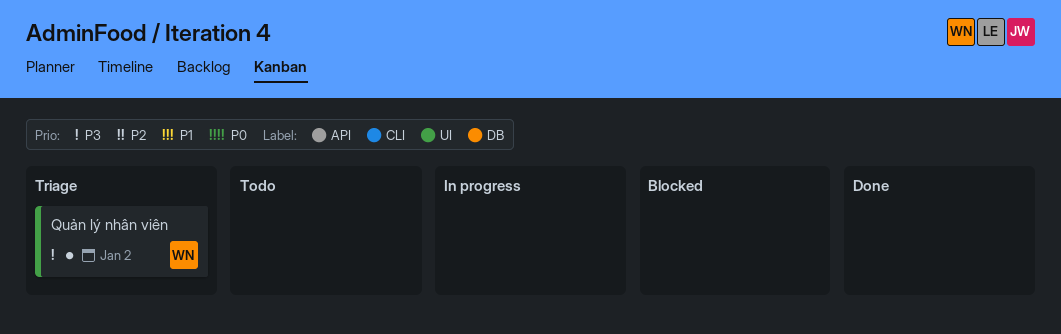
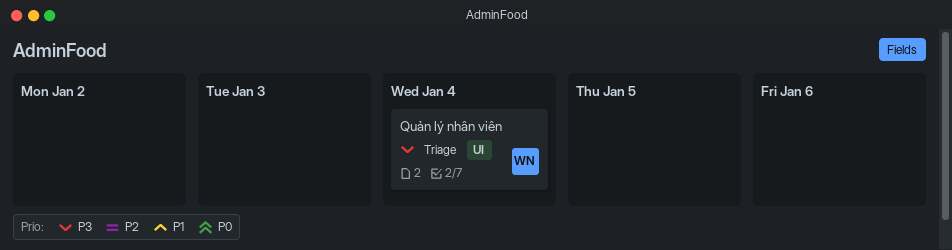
Quản lý nhân viên, due: Jan 2 -> Jan 4

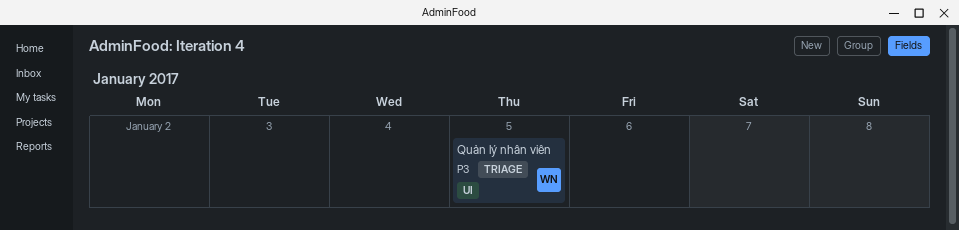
Quản lý nhân viên, due: Jan 4 -> Jan 5

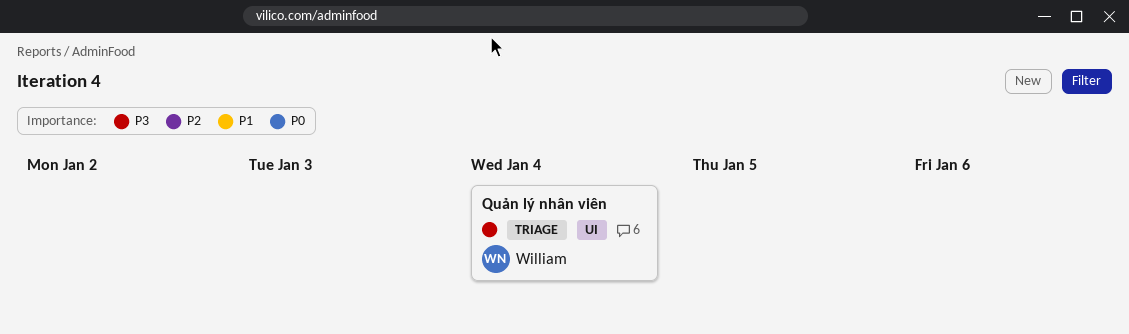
Quản lý nhân viên, due: Jan 5 -> Jan 4

